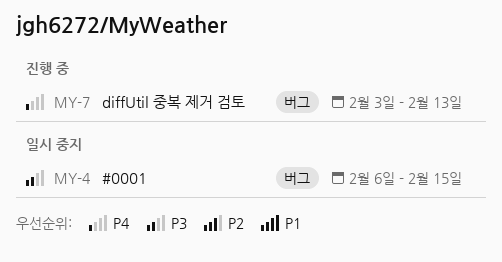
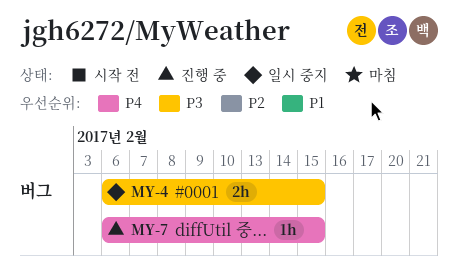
MY-7, start: Feb 3 -> Feb 6
MY-7, due: Feb 13 -> Feb 15

